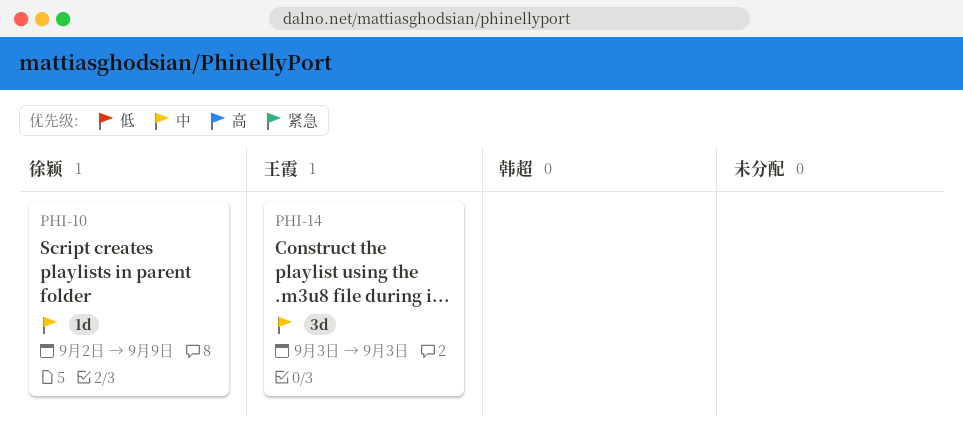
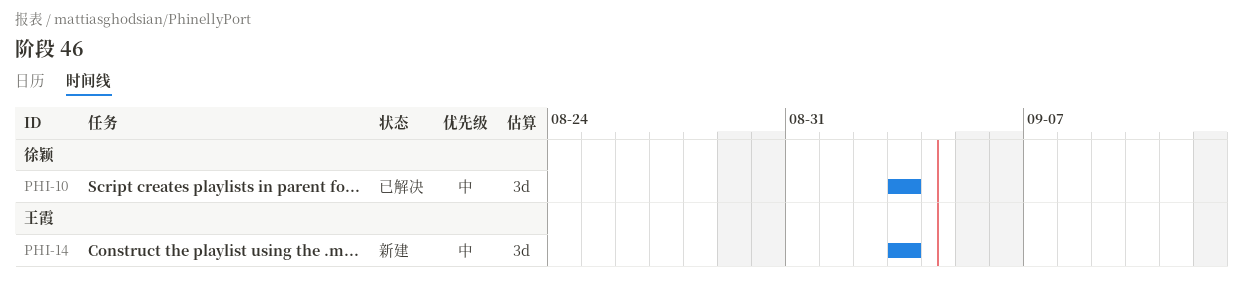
PHI-10, estimate: 1d -> 3d
PHI-10, start: Sep 2 -> Sep 3
PHI-10, due: Sep 9 -> Sep 3

